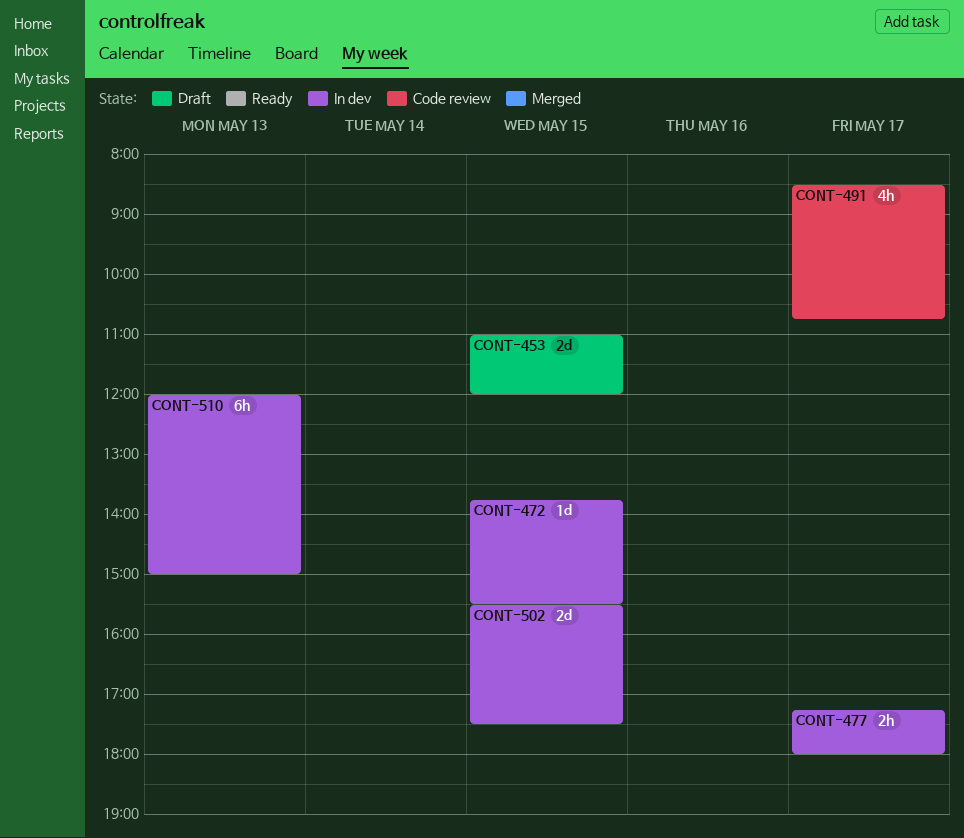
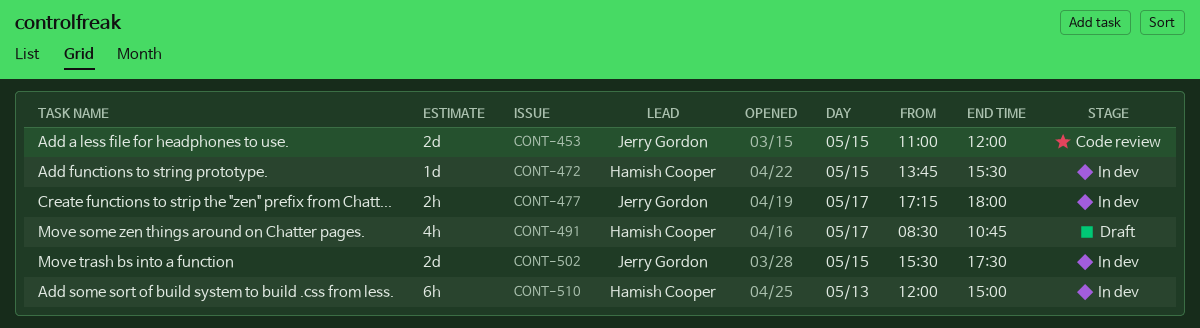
CONT-453, status: Draft -> Code review
CONT-491, status: Code review -> Draft

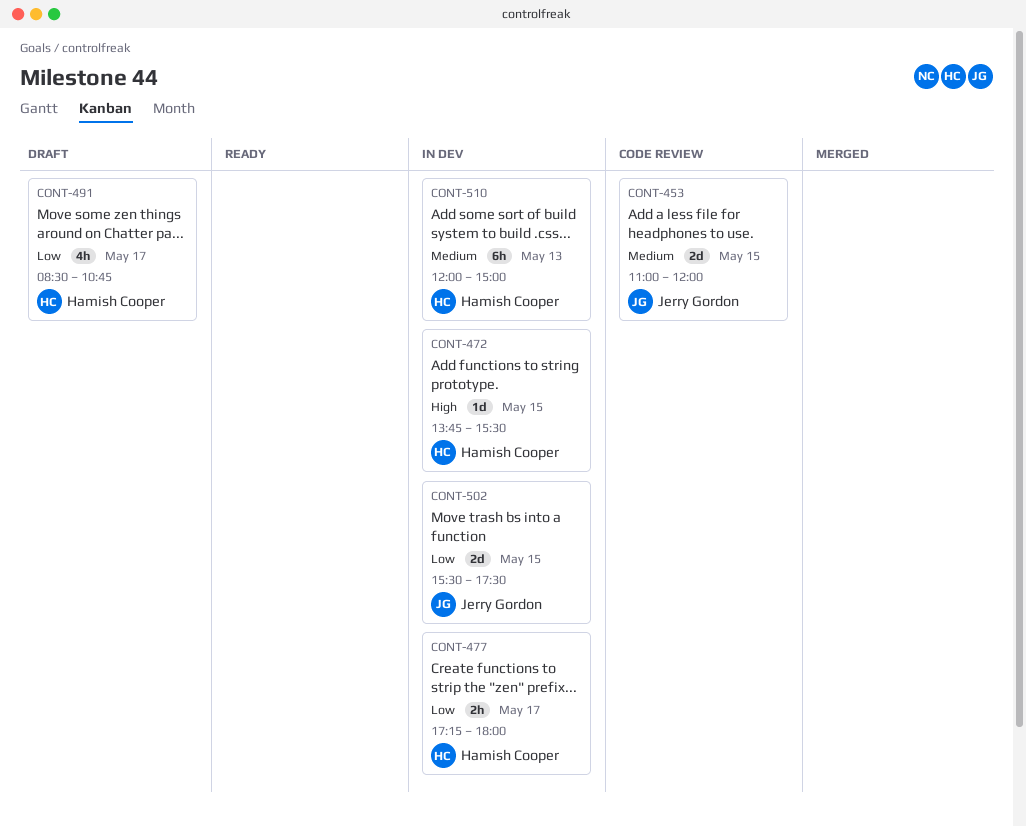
CONT-477, owner: Jerry Gordon -> Hamish Cooper

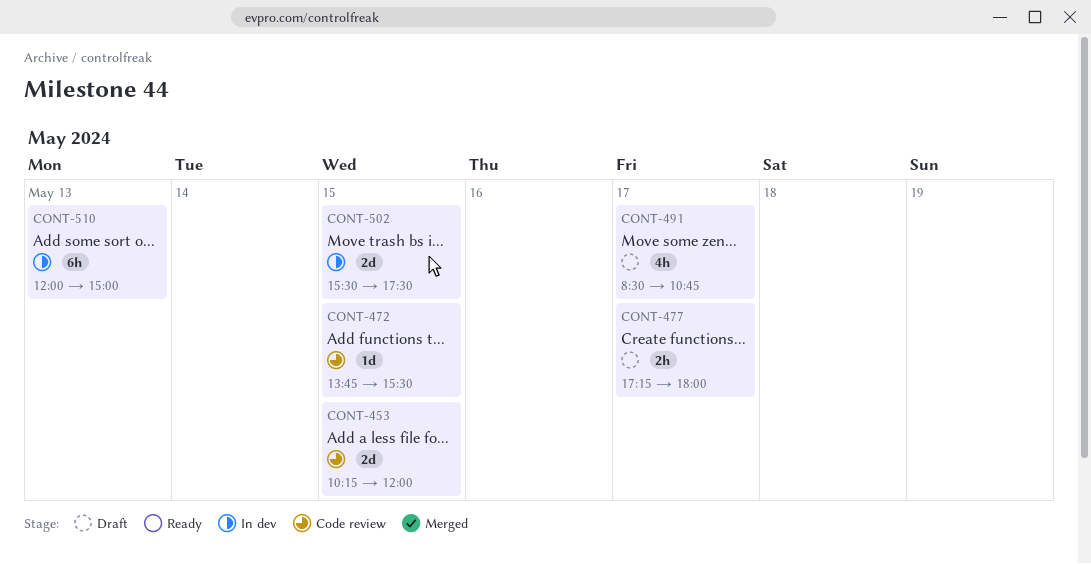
CONT-453, begins: 11:00 -> 10:15
CONT-472, status: In dev -> Code review
CONT-477, status: In dev -> Draft

